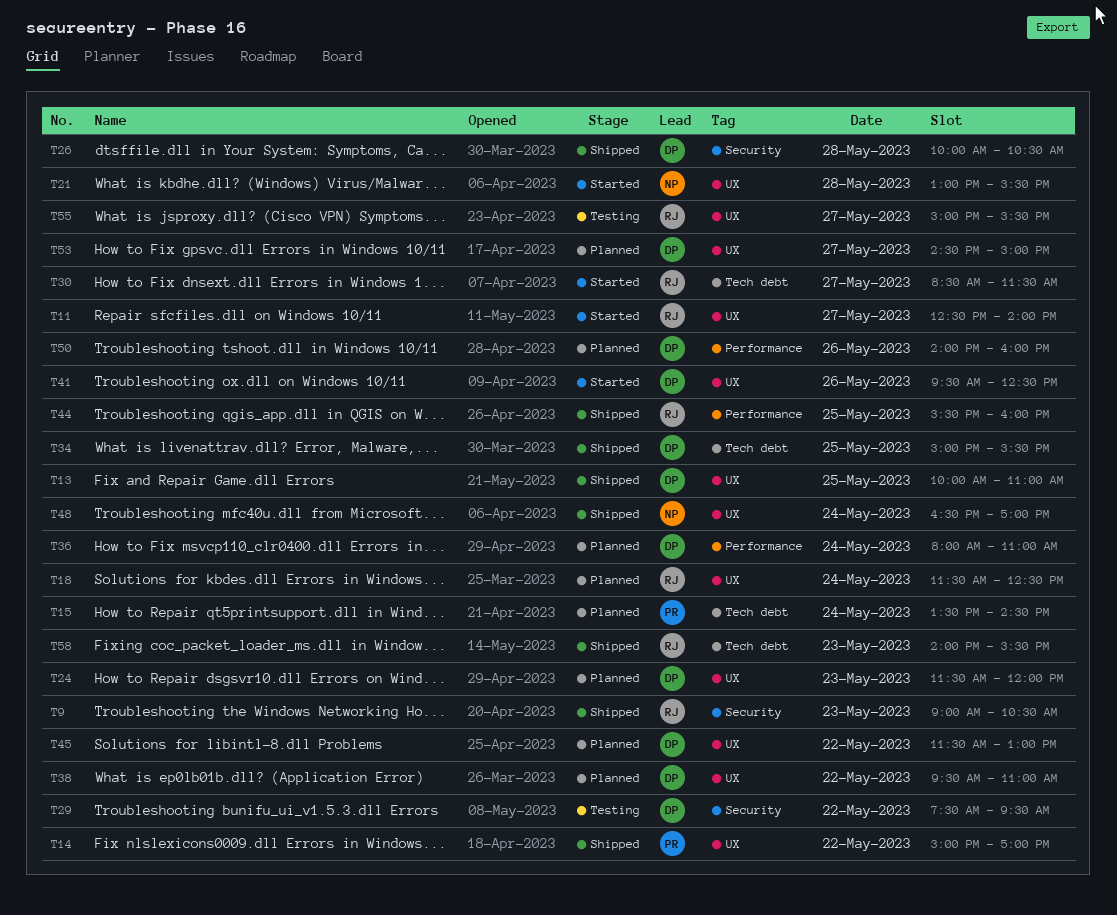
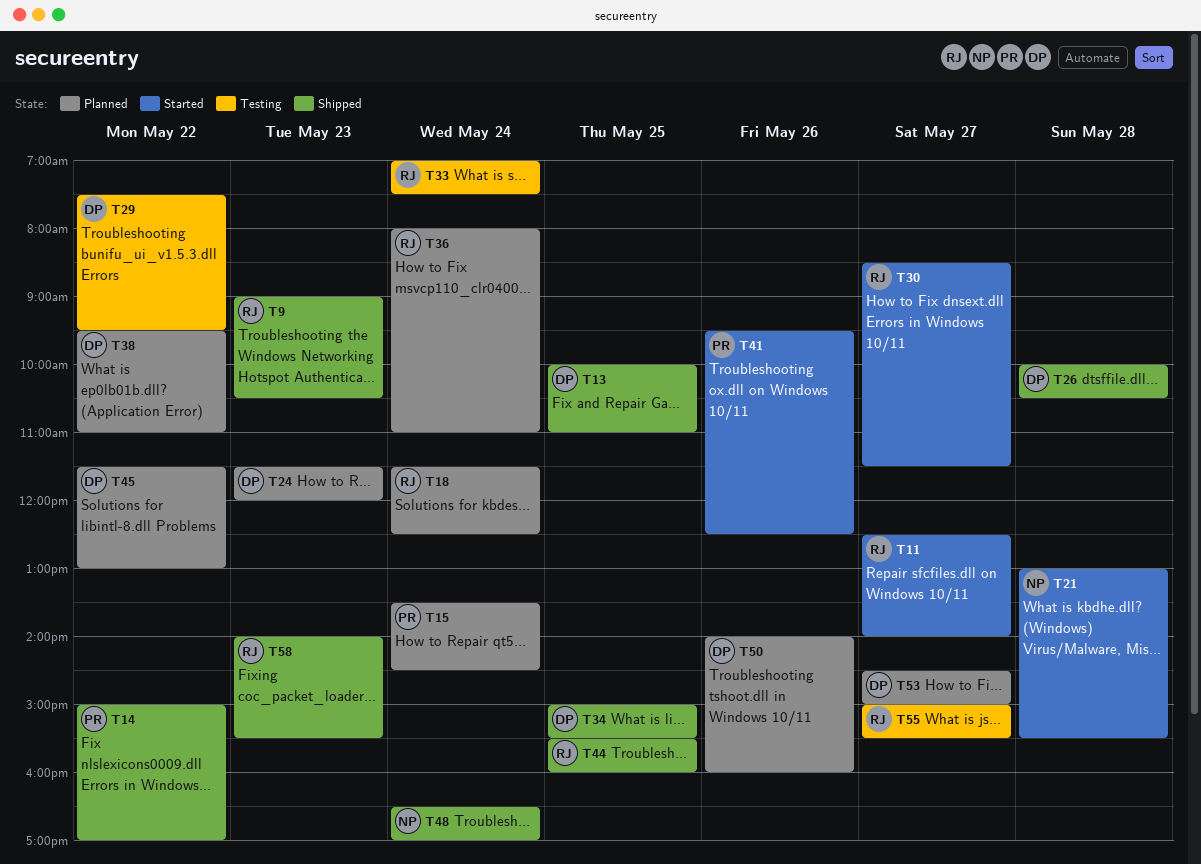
T33: none -> present
T36, owner: DP -> RJ
T41, owner: DP -> PR

